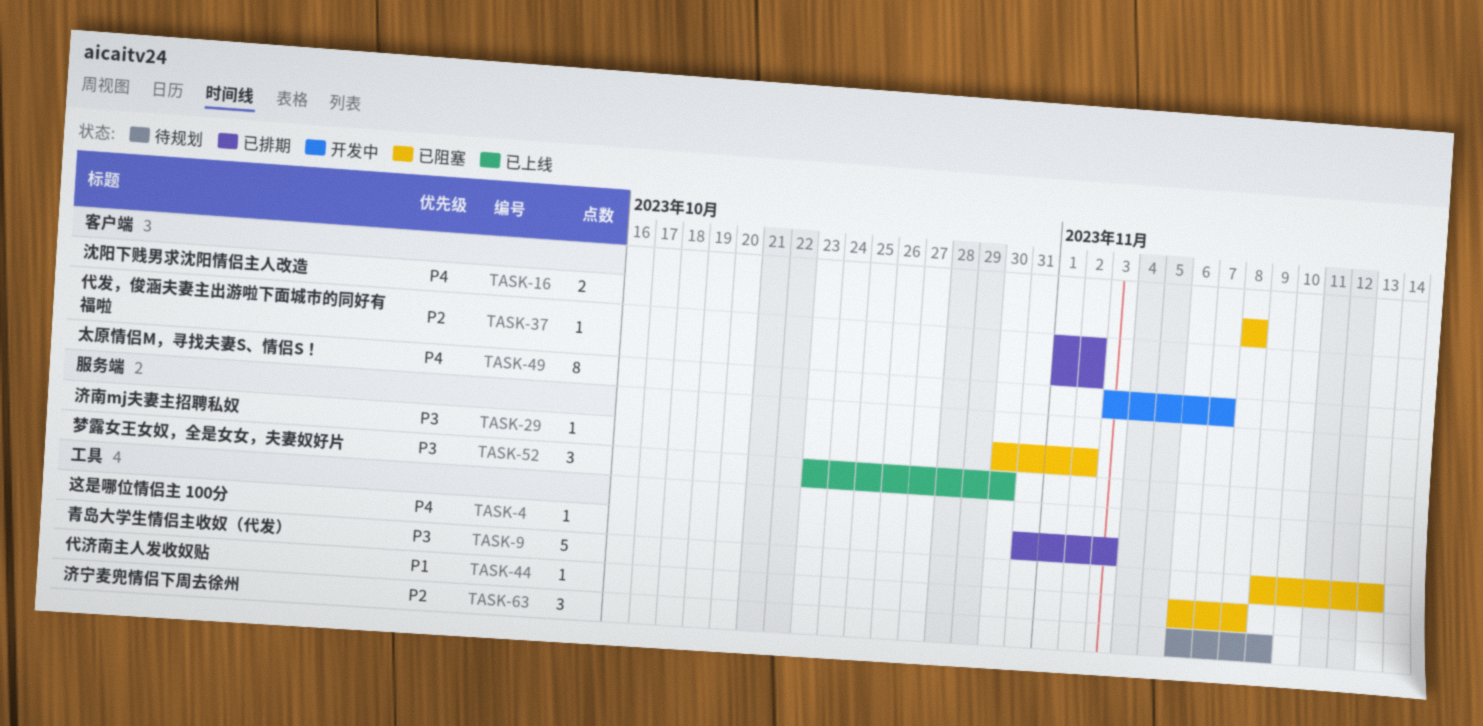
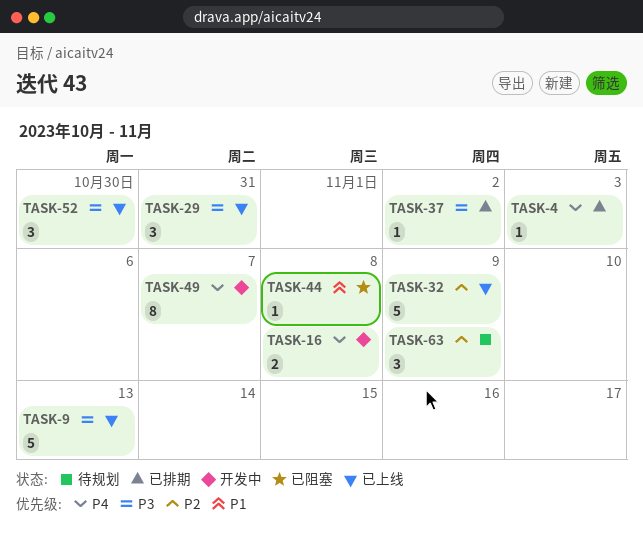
TASK-9, status: 已阻塞 -> 已上线
TASK-16, status: 已阻塞 -> 开发中
TASK-29, status: 已阻塞 -> 已上线
TASK-29, estimate: 1 -> 3
TASK-29, due: Nov 2 -> Oct 31
TASK-32: none -> present
TASK-37, priority: P2 -> P3

